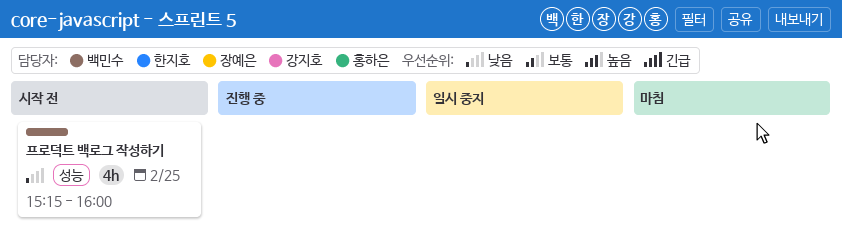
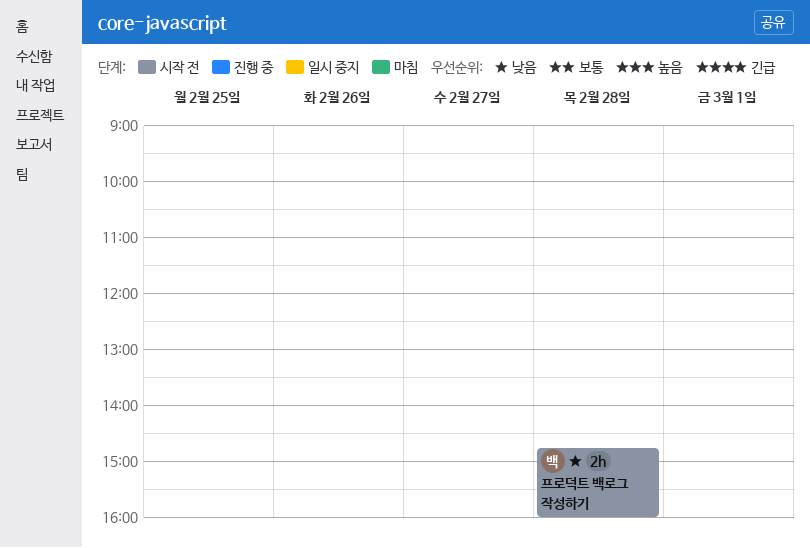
프로덕트 백로그 작성하기, estimate: 4h -> 2h
프로덕트 백로그 작성하기, day: Feb 25 -> Feb 28
프로덕트 백로그 작성하기, begins: 15:15 -> 14:45

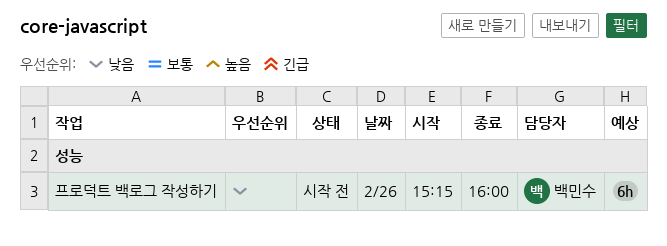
프로덕트 백로그 작성하기, estimate: 2h -> 6h
프로덕트 백로그 작성하기, day: Feb 28 -> Feb 26
프로덕트 백로그 작성하기, begins: 14:45 -> 15:15

